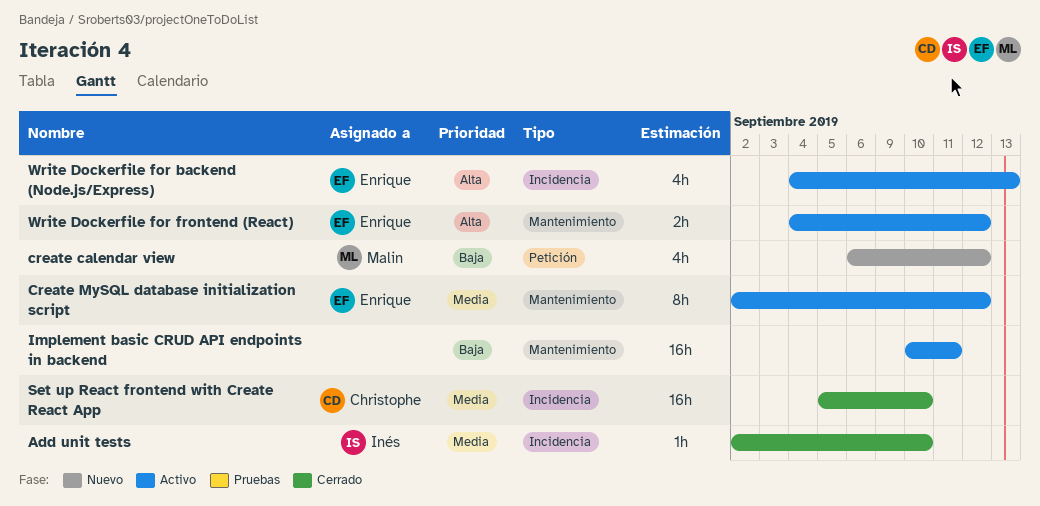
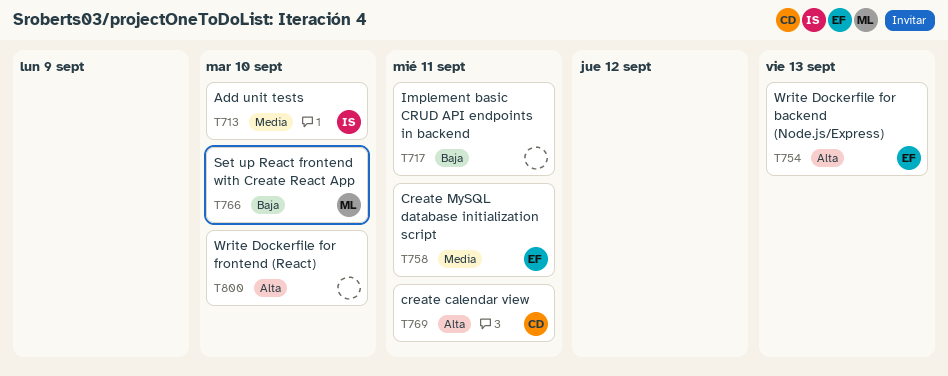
create calendar view, owner: Malin -> Christophe
create calendar view, priority: Baja -> Alta
create calendar view, due: Sep 12 -> Sep 11
Create MySQL database initialization script, due: Sep 12 -> Sep 11
Set up React frontend with Create React App, owner: Christophe -> Malin
Set up React frontend with Create React App, priority: Media -> Baja
Write Dockerfile for frontend (React), owner: Enrique -> none
Write Dockerfile for frontend (React), due: Sep 12 -> Sep 10

